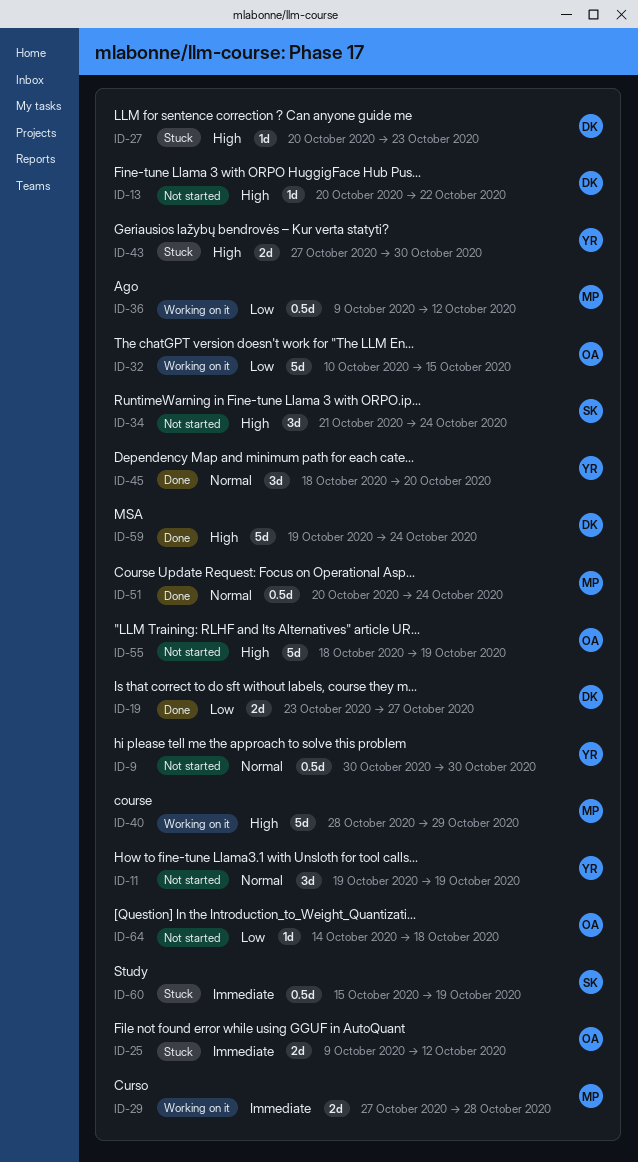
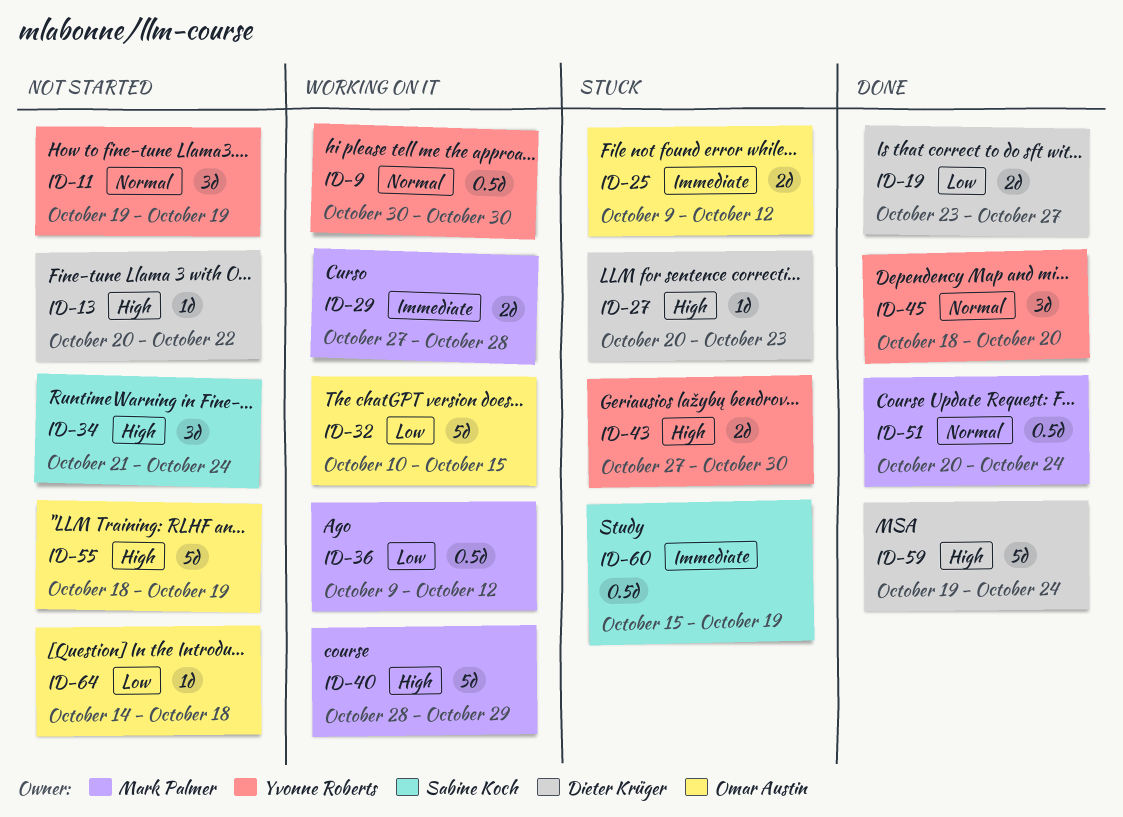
ID-9, status: Not started -> Working on it

